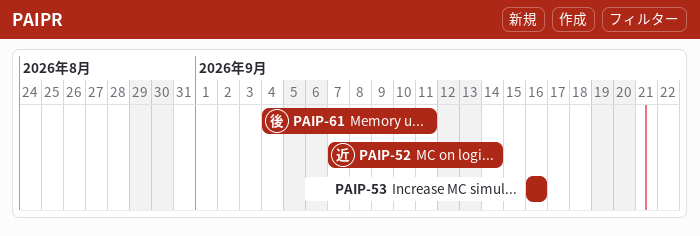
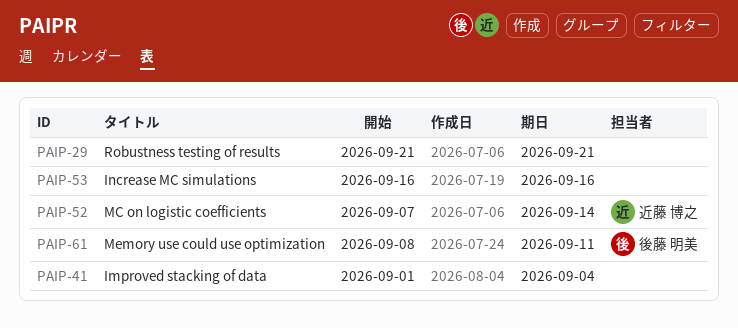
PAIP-29: none -> present
PAIP-41: none -> present
PAIP-61, start: Sep 4 -> Sep 8

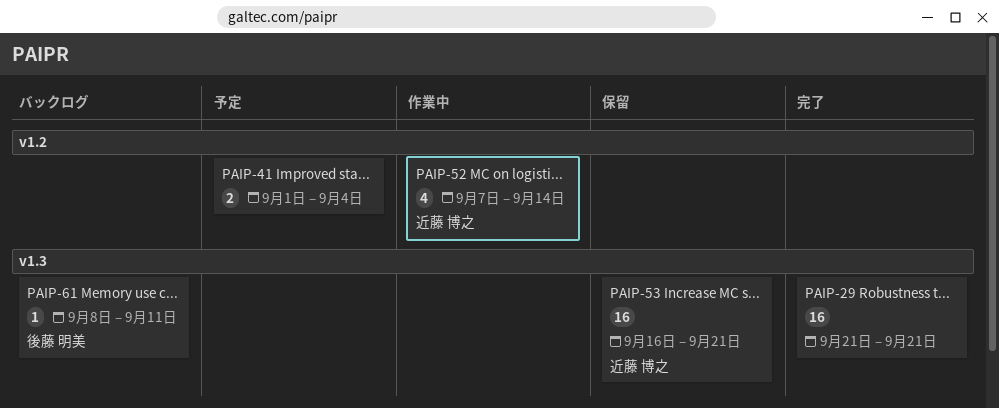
PAIP-53, owner: none -> 近藤 博之
PAIP-53, due: Sep 16 -> Sep 21

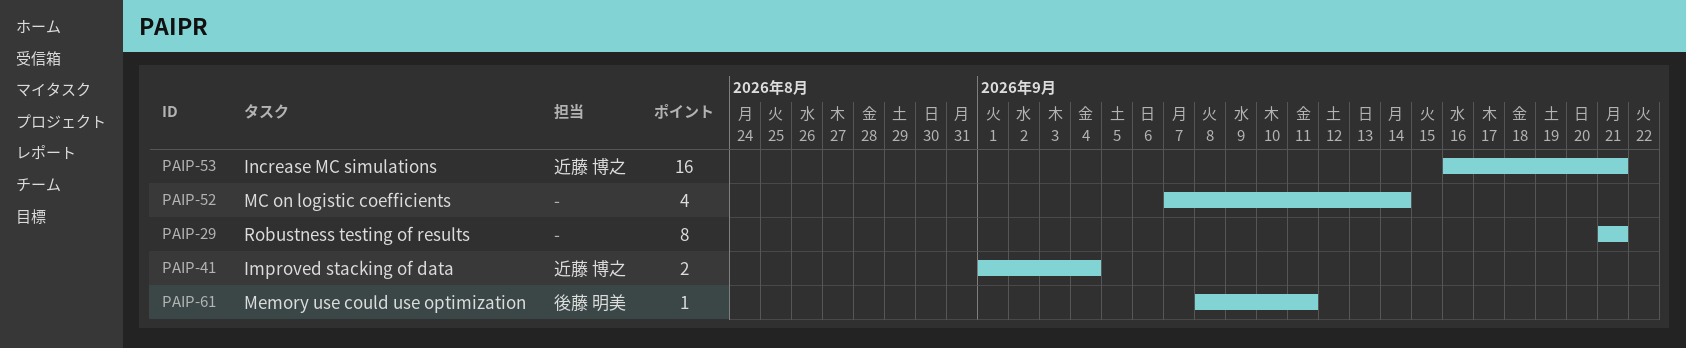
PAIP-29, estimate: 16 -> 8
PAIP-41, owner: none -> 近藤 博之
PAIP-52, owner: 近藤 博之 -> none

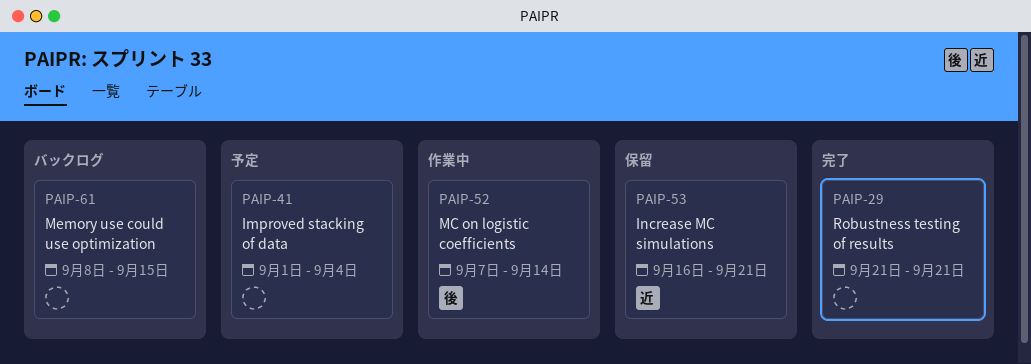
PAIP-41, owner: 近藤 博之 -> none
PAIP-52, owner: none -> 後藤 明美
PAIP-61, owner: 後藤 明美 -> none
PAIP-61, due: Sep 11 -> Sep 15

